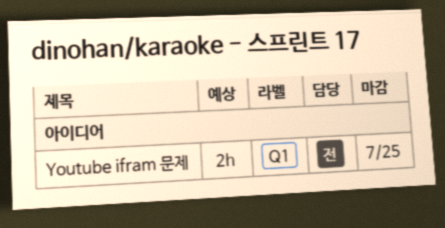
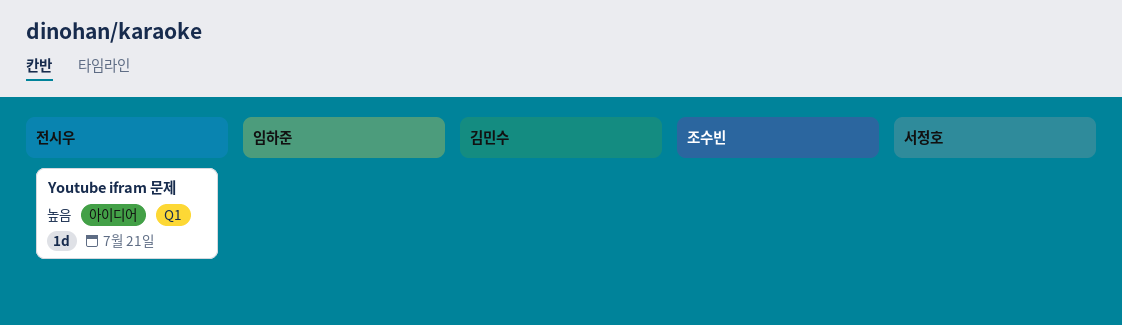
Youtube ifram 문제, estimate: 2h -> 1d
Youtube ifram 문제, due: Jul 25 -> Jul 21

